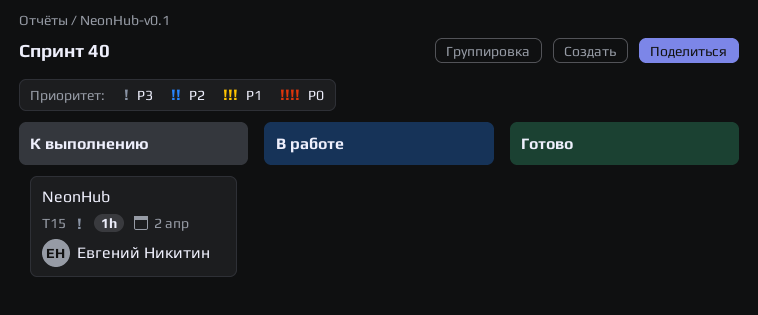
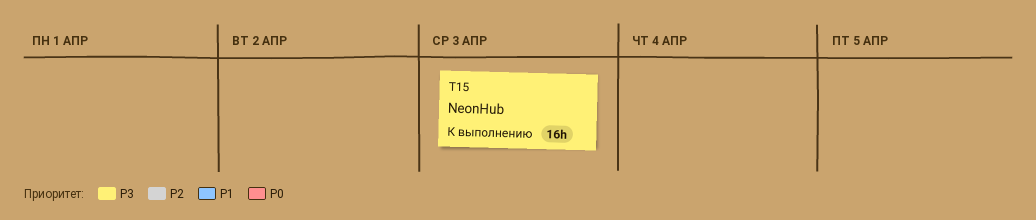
T15, estimate: 1h -> 16h
T15, due: Apr 2 -> Apr 3

